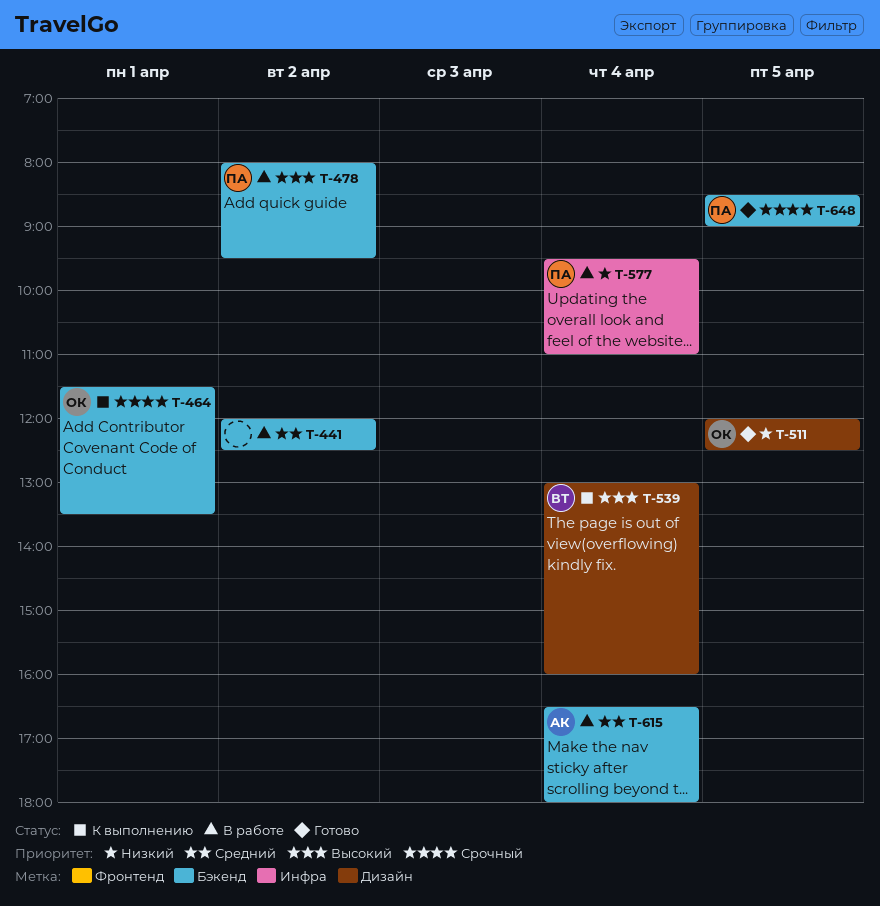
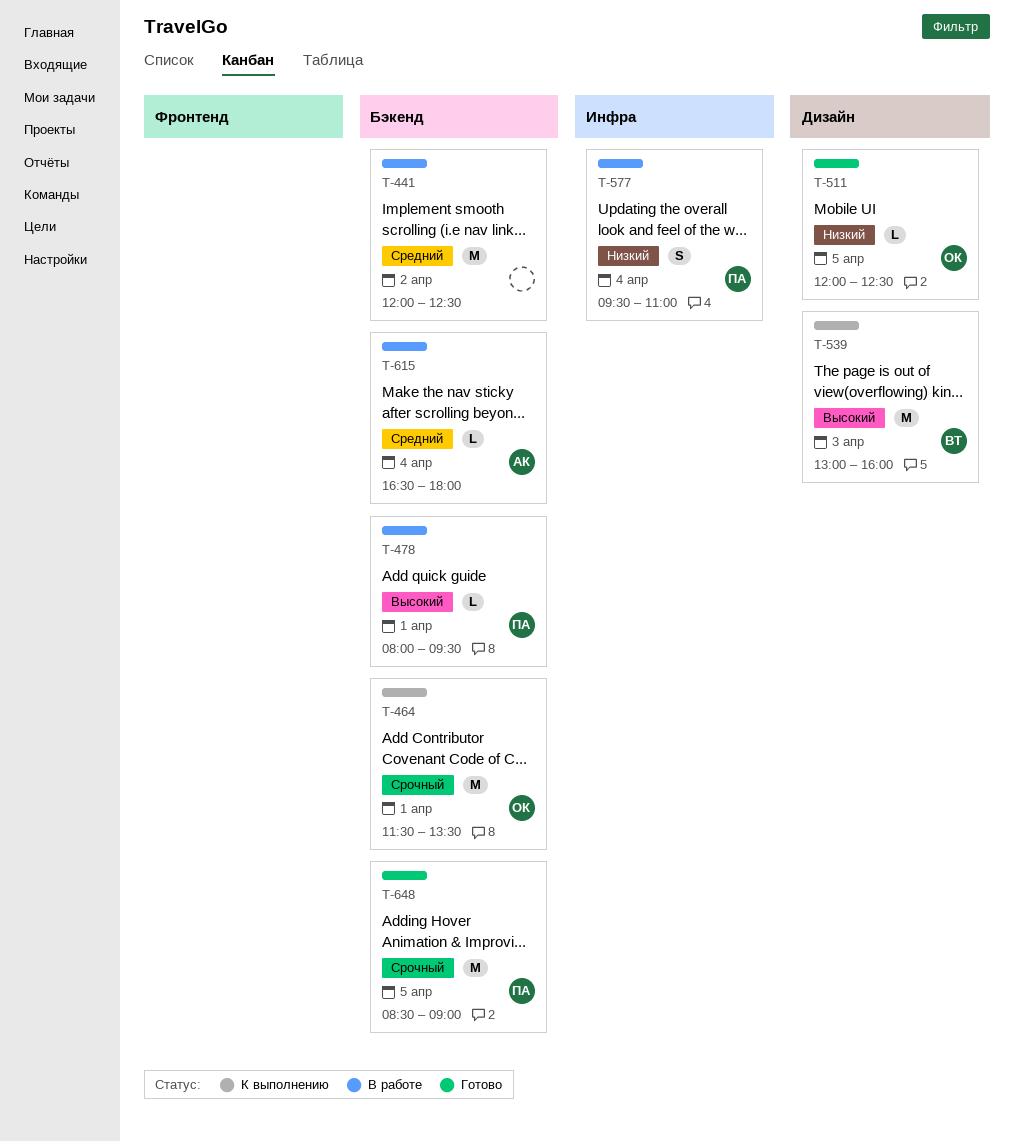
T-478, day: Apr 2 -> Apr 1
T-539, day: Apr 4 -> Apr 3

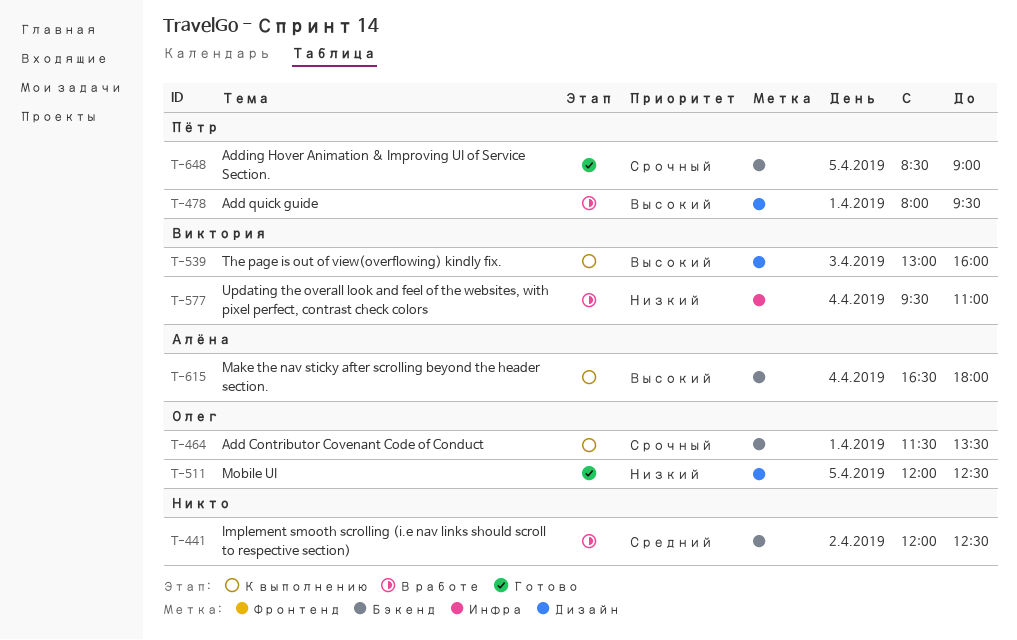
T-478, label: Бэкенд -> Дизайн
T-577, owner: Пётр -> Виктория
T-615, status: В работе -> К выполнению
T-615, priority: Средний -> Высокий

